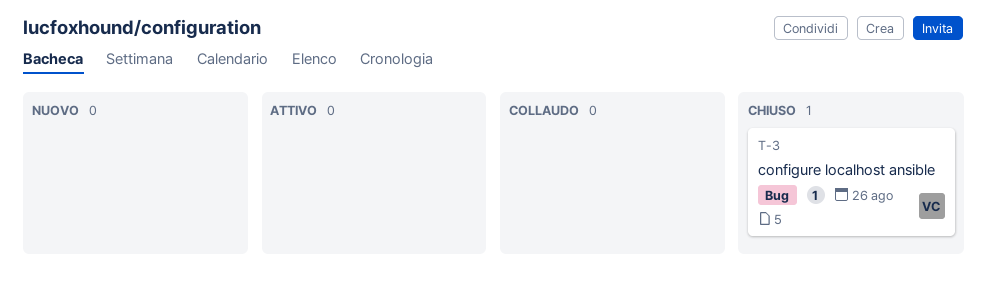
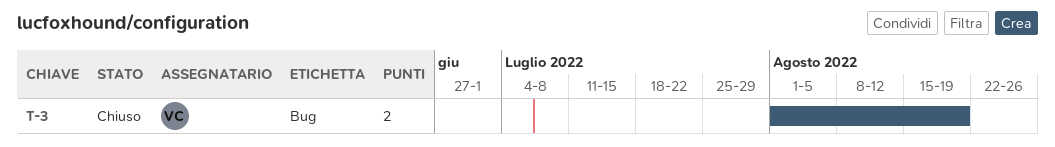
T-3, estimate: 1 -> 2
T-3, due: Aug 26 -> Aug 19

